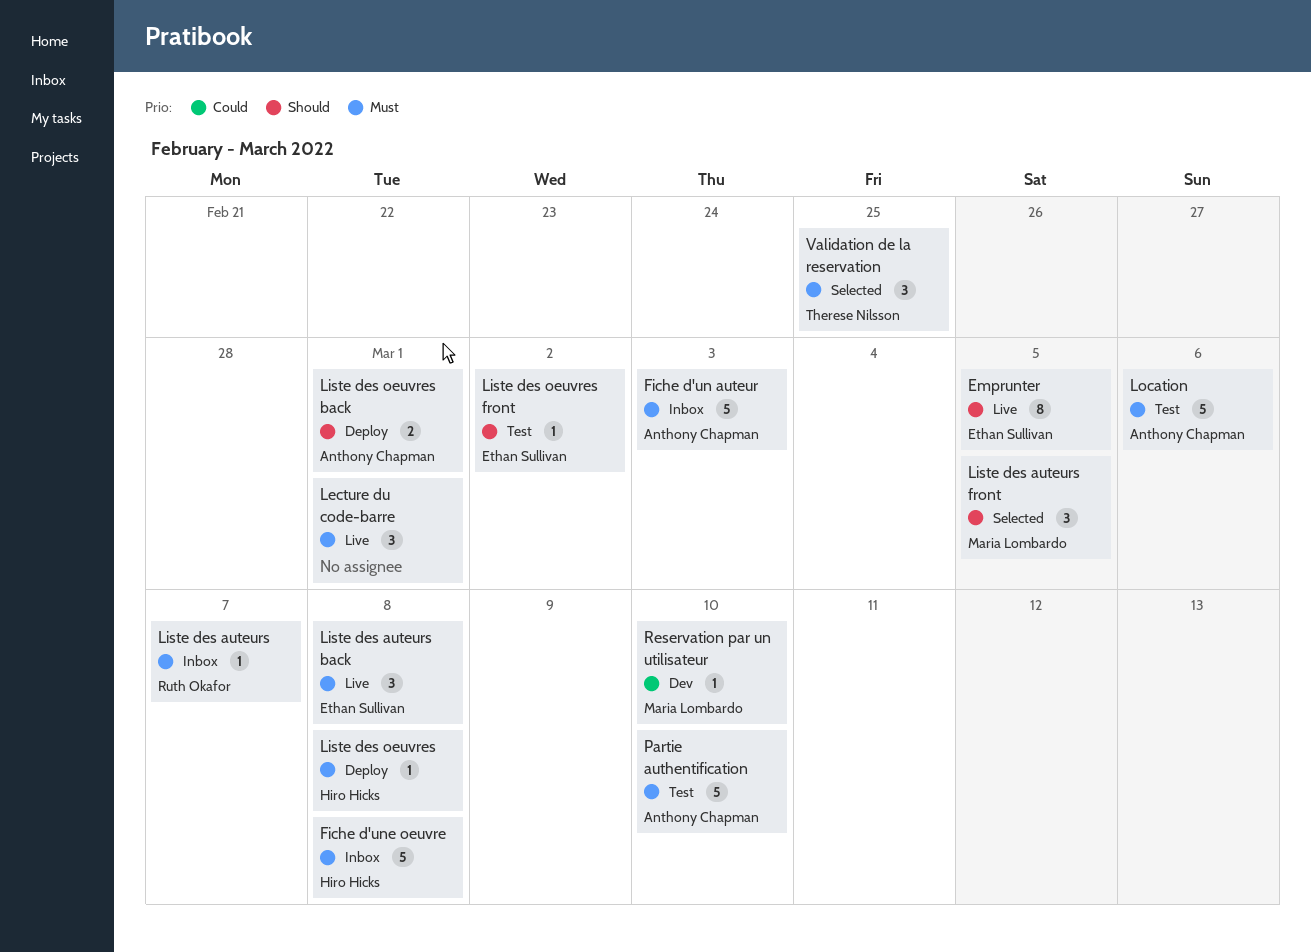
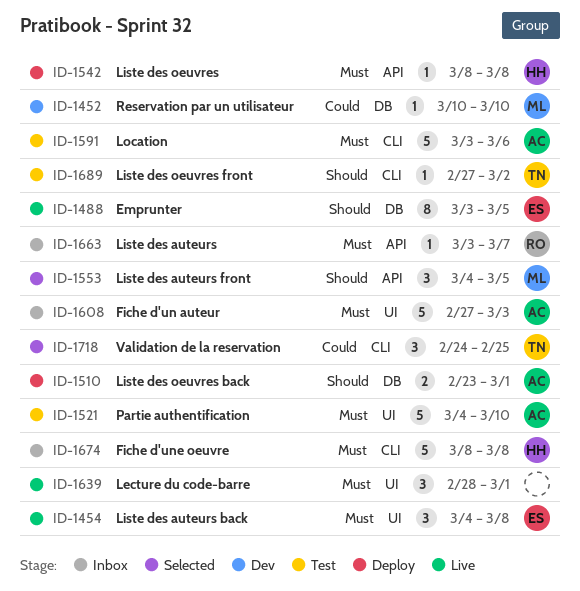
Liste des oeuvres front, owner: Ethan Sullivan -> Therese Nilsson
Validation de la reservation, priority: Must -> Could

